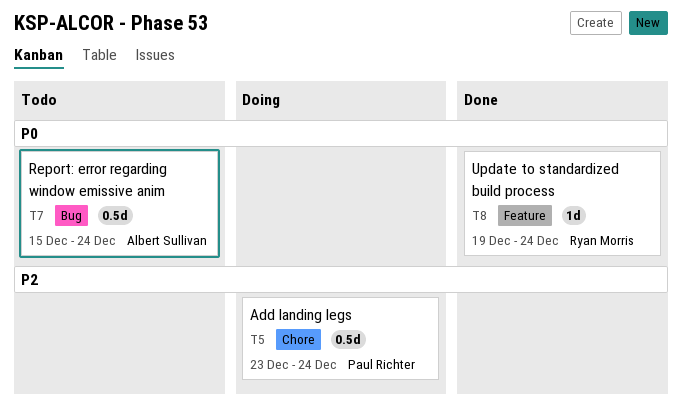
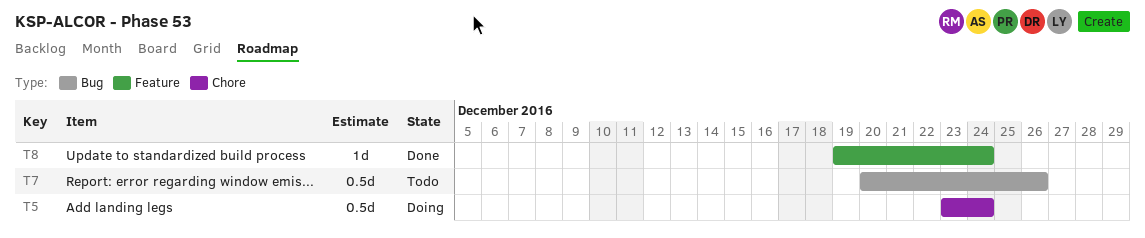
T7, start: Dec 15 -> Dec 20
T7, due: Dec 24 -> Dec 26

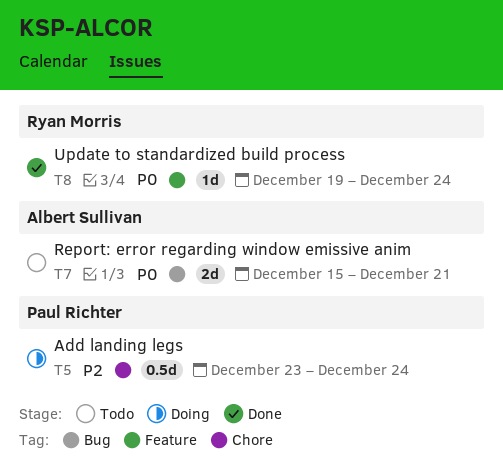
T7, estimate: 0.5d -> 2d
T7, start: Dec 20 -> Dec 15
T7, due: Dec 26 -> Dec 21

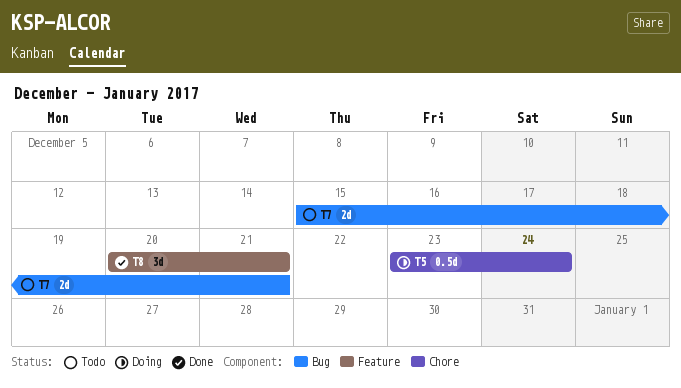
T8, estimate: 1d -> 3d
T8, start: Dec 19 -> Dec 20
T8, due: Dec 24 -> Dec 21

